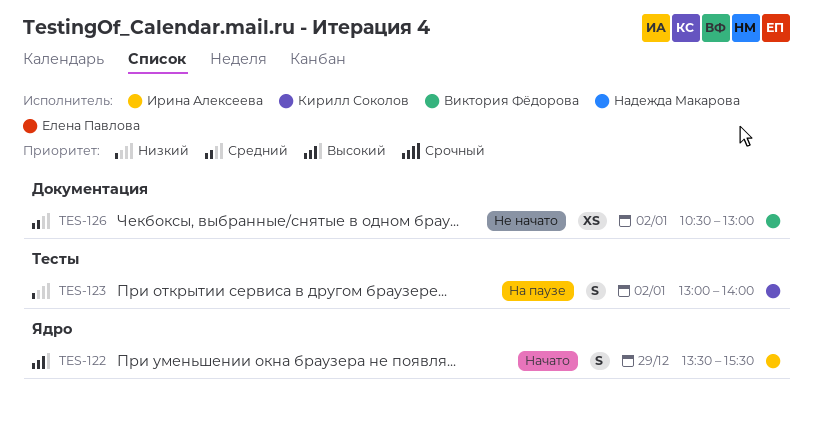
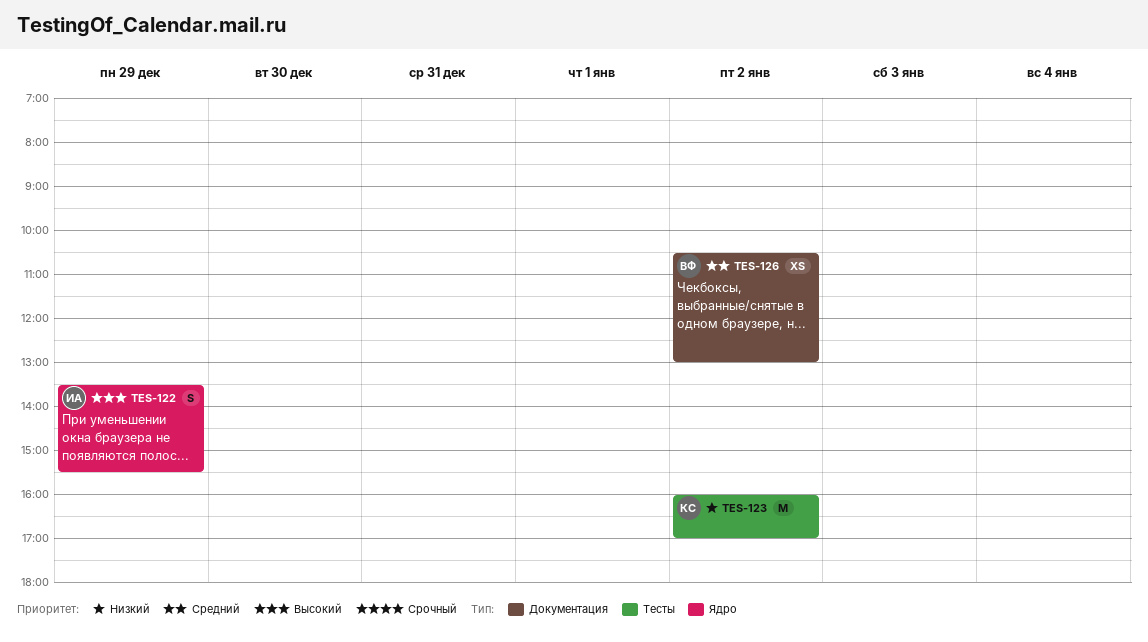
TES-123, estimate: S -> M
TES-123, begins: 13:00 -> 16:00
TES-123, ends: 14:00 -> 17:00

